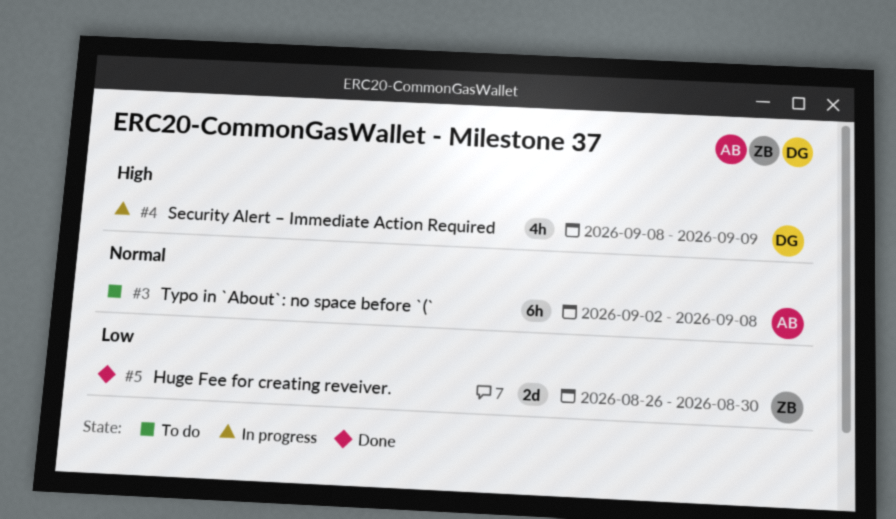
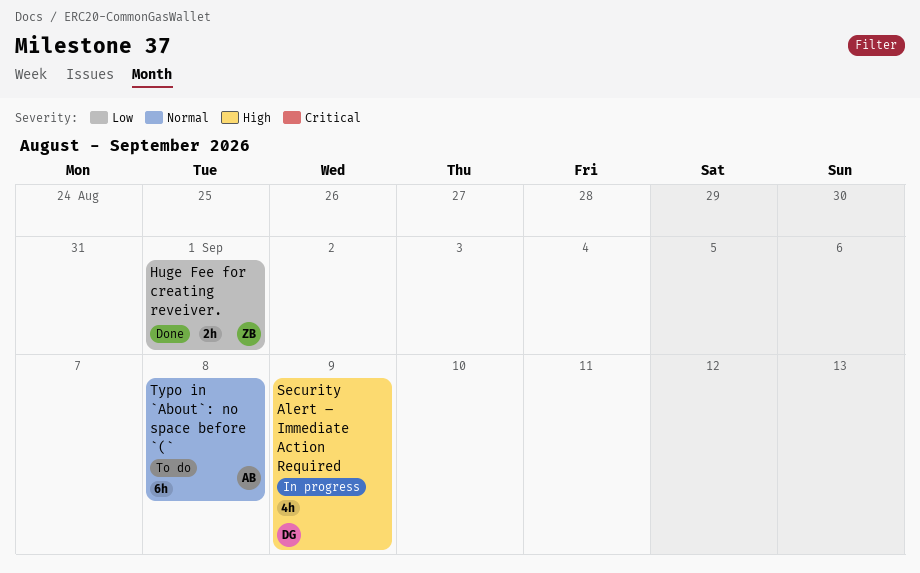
Huge Fee for creating reveiver., estimate: 2d -> 2h
Huge Fee for creating reveiver., due: Aug 30 -> Sep 1

